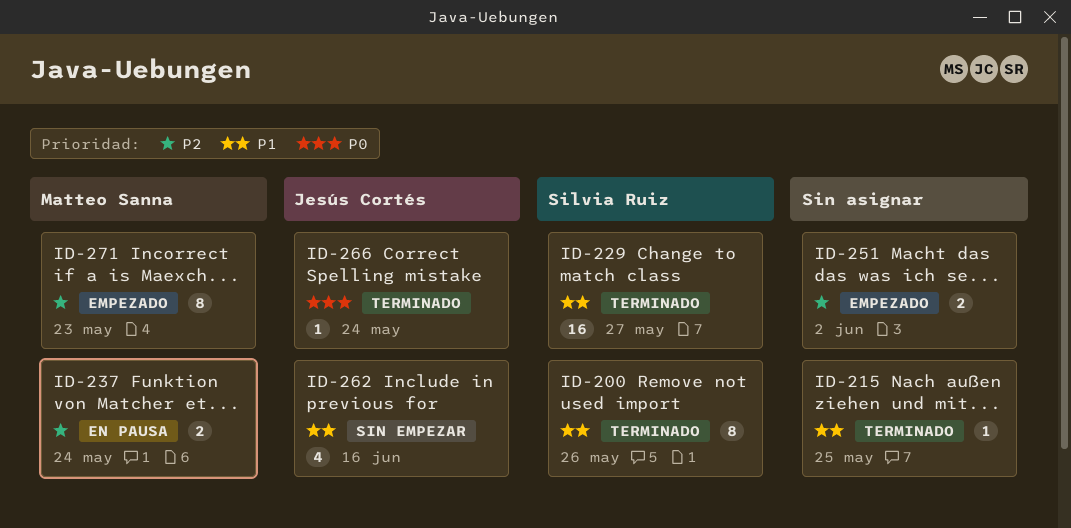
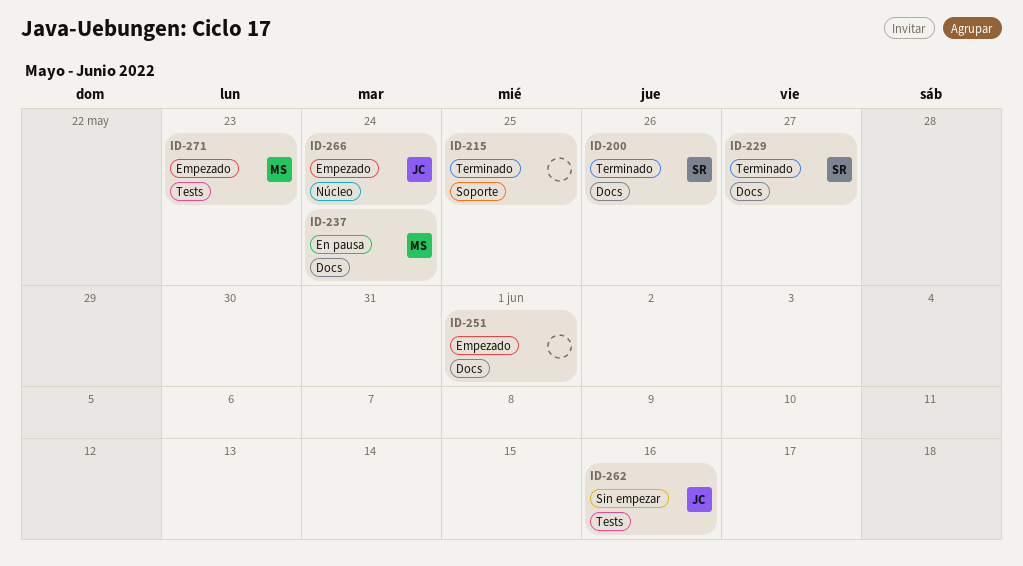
ID-251, due: Jun 2 -> Jun 1
ID-266, status: Terminado -> Empezado

